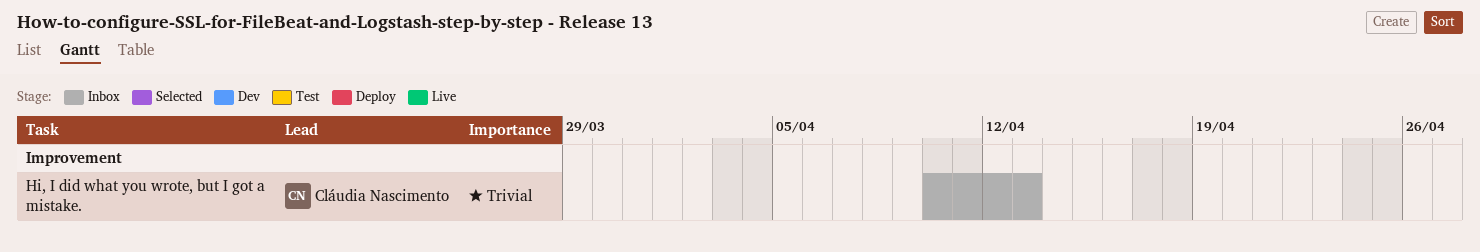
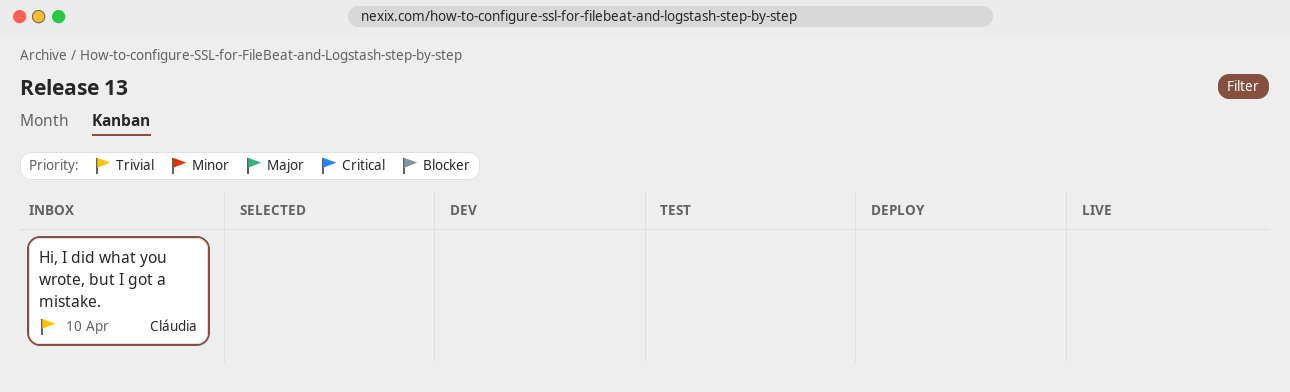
Hi, I did what you wrote, but I got a mistake., due: Apr 13 -> Apr 10

